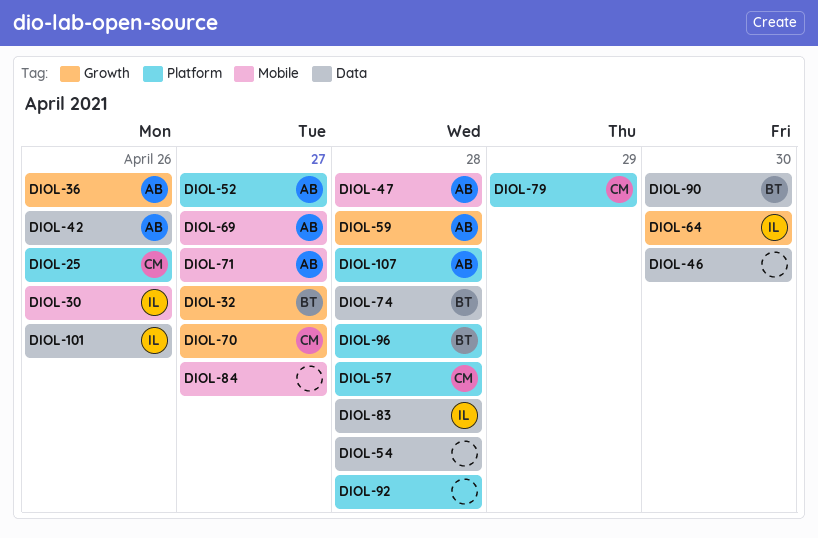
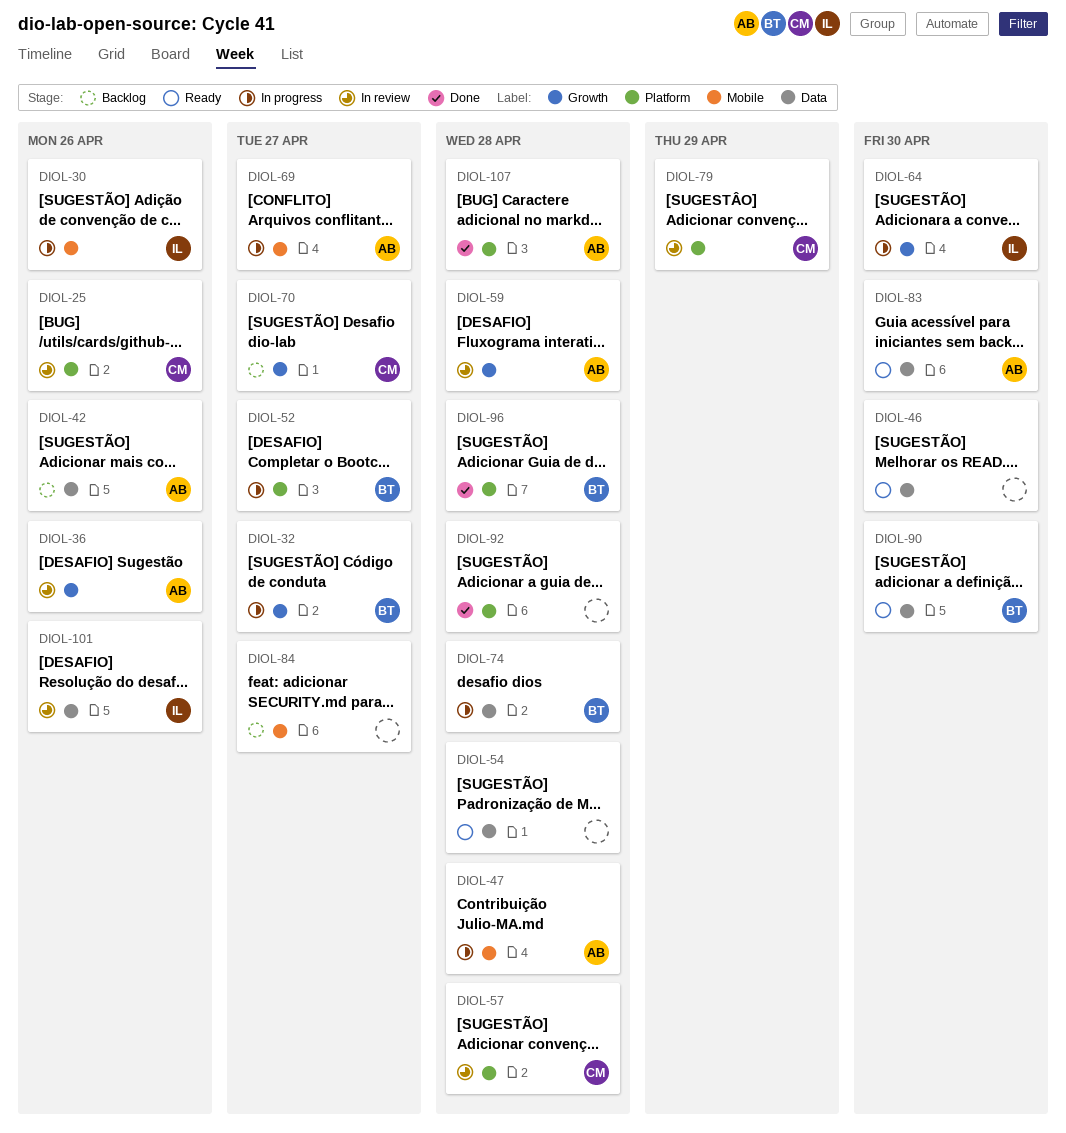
DIOL-52, owner: AB -> BT
DIOL-71: present -> none
DIOL-83, owner: IL -> AB
DIOL-83, due: Apr 28 -> Apr 30

